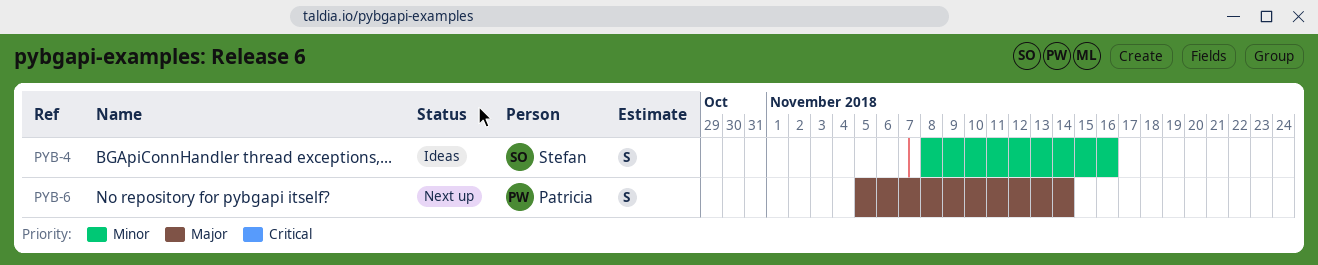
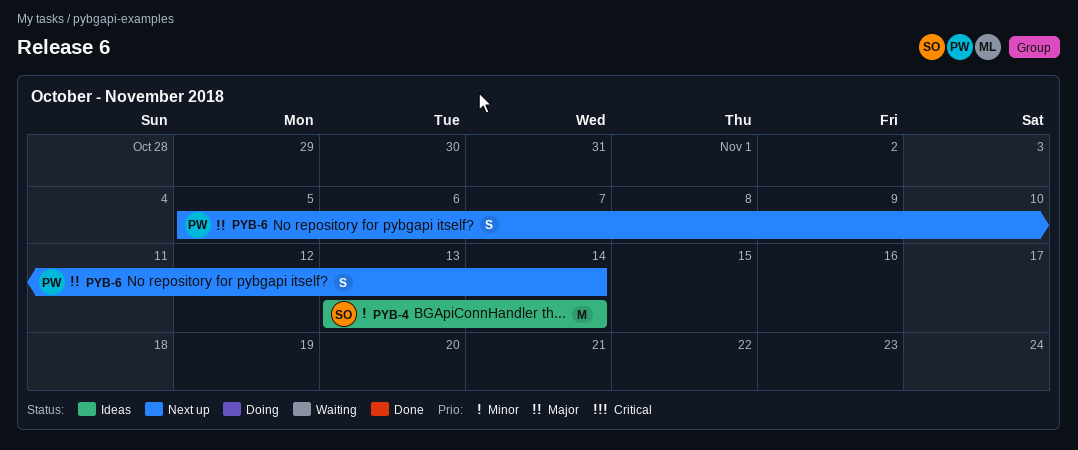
PYB-4, estimate: S -> M
PYB-4, start: Nov 8 -> Nov 13
PYB-4, due: Nov 16 -> Nov 14

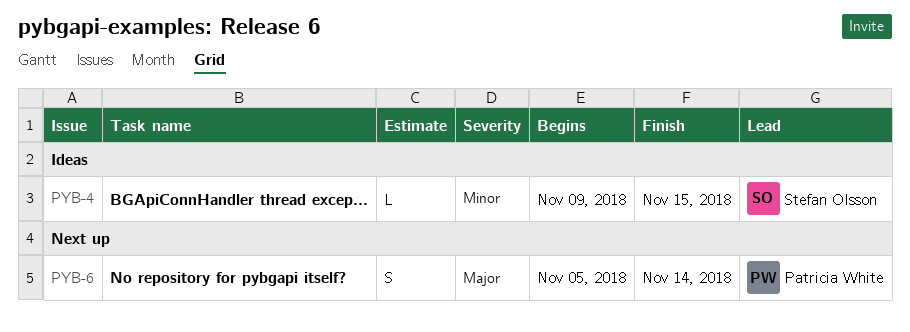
PYB-4, estimate: M -> L
PYB-4, start: Nov 13 -> Nov 9
PYB-4, due: Nov 14 -> Nov 15

